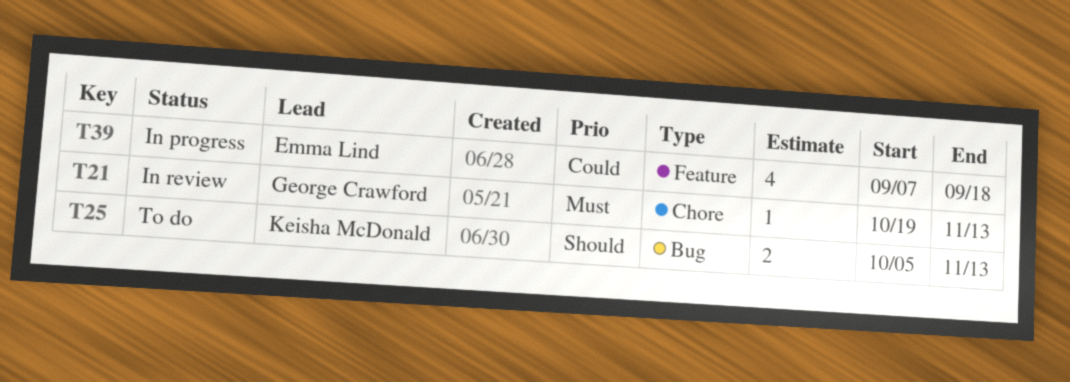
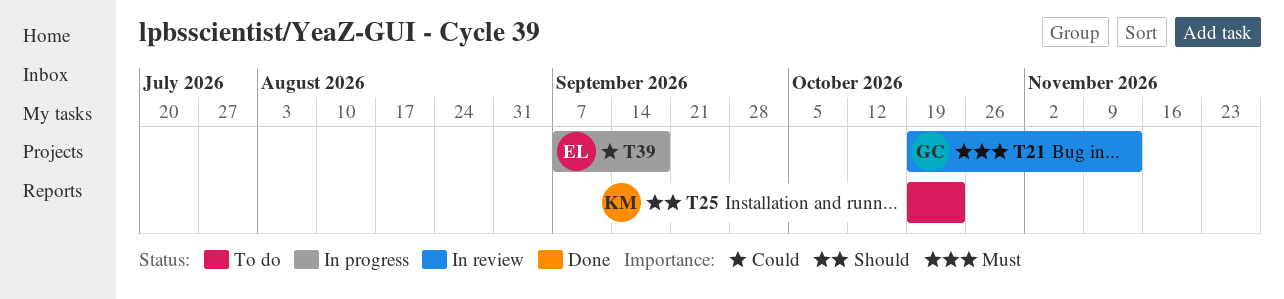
T25, start: Oct 5 -> Oct 19
T25, due: Nov 13 -> Oct 23

